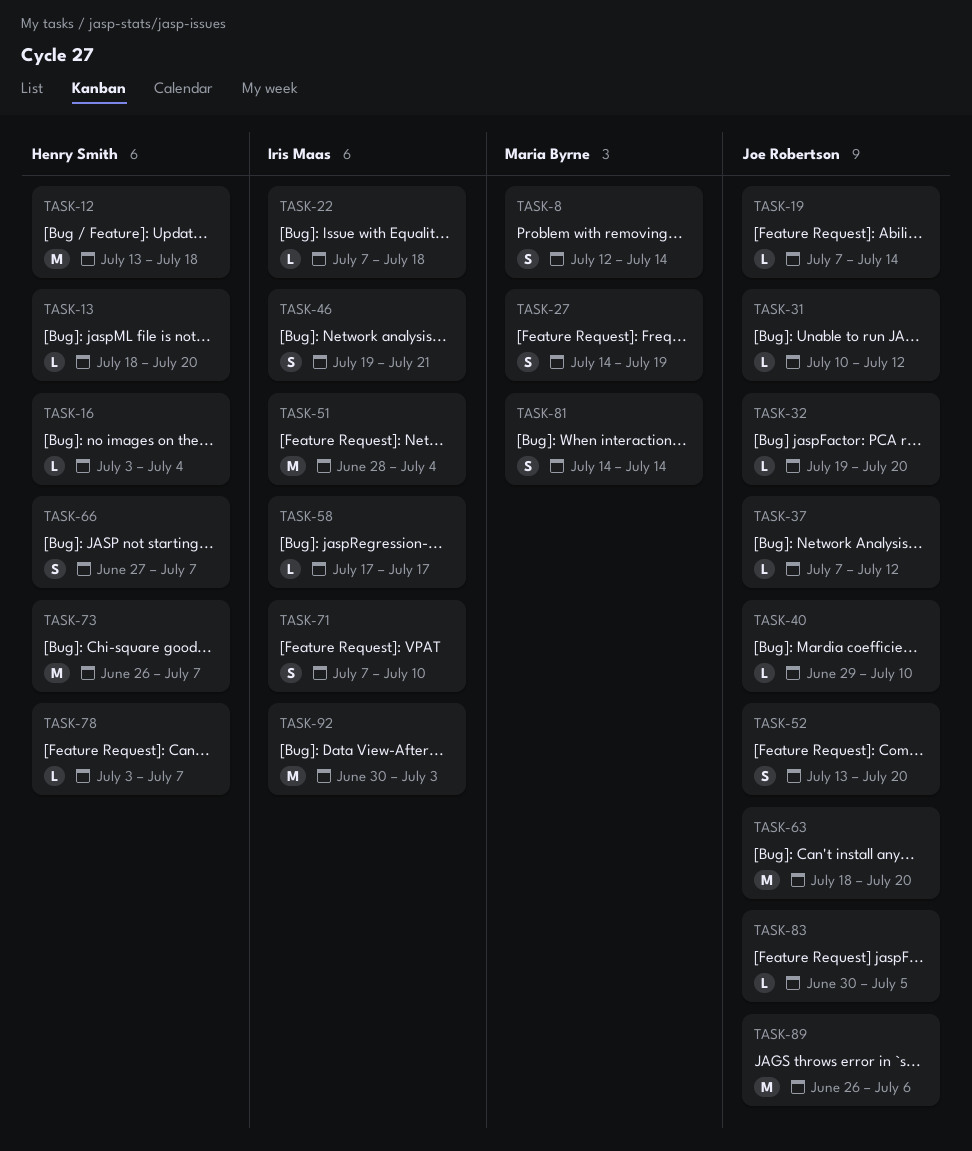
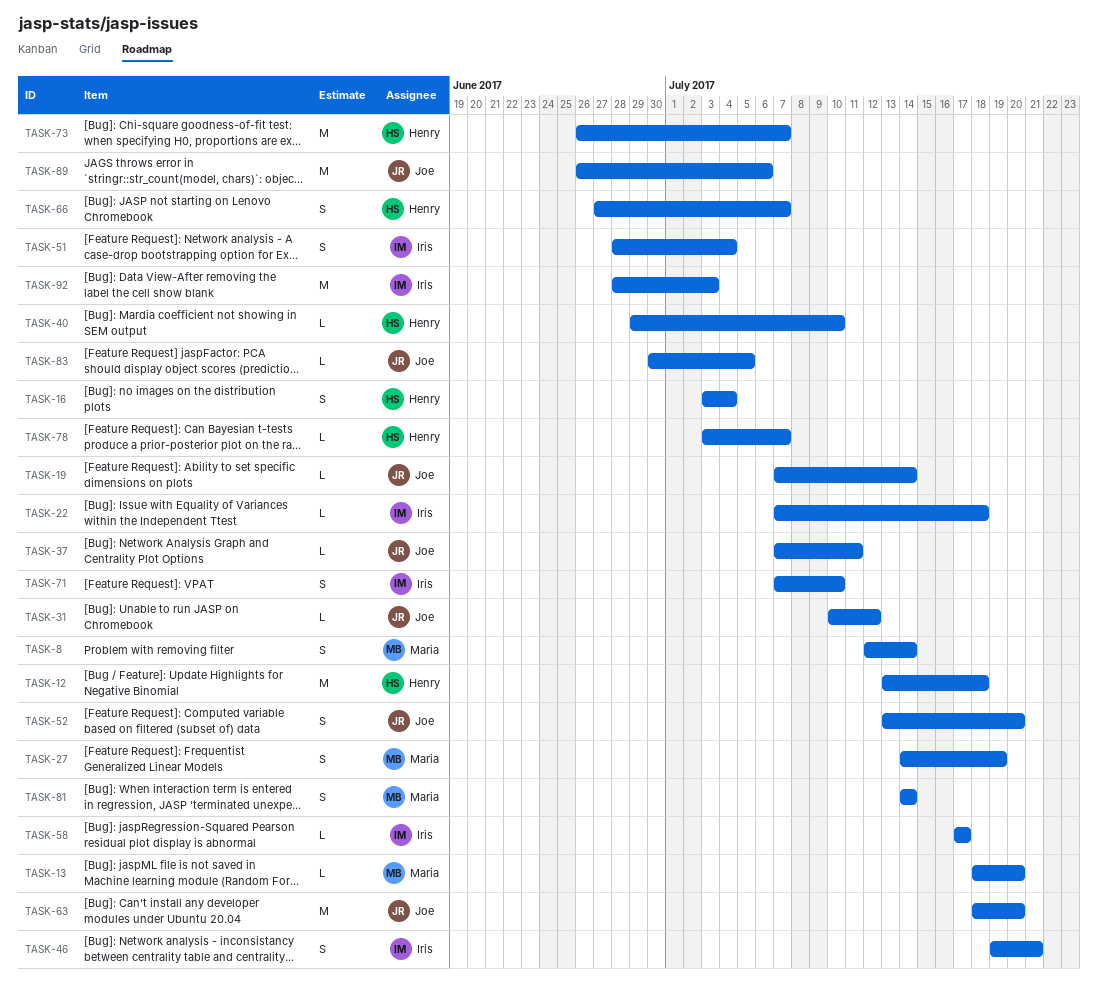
TASK-13, owner: Henry Smith -> Maria Byrne
TASK-16, estimate: L -> S
TASK-32: present -> none
TASK-37, due: Jul 12 -> Jul 11
TASK-40, owner: Joe Robertson -> Henry Smith
TASK-51, estimate: M -> S
TASK-92, start: Jun 30 -> Jun 28

